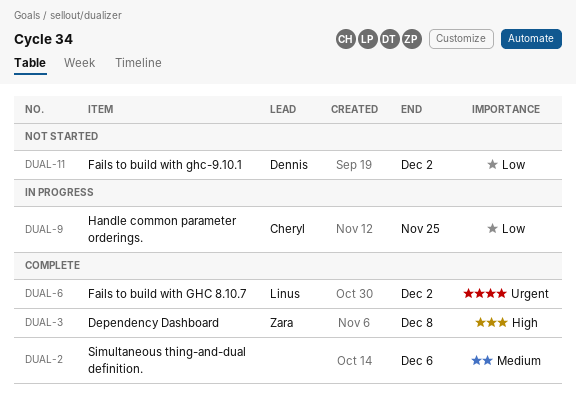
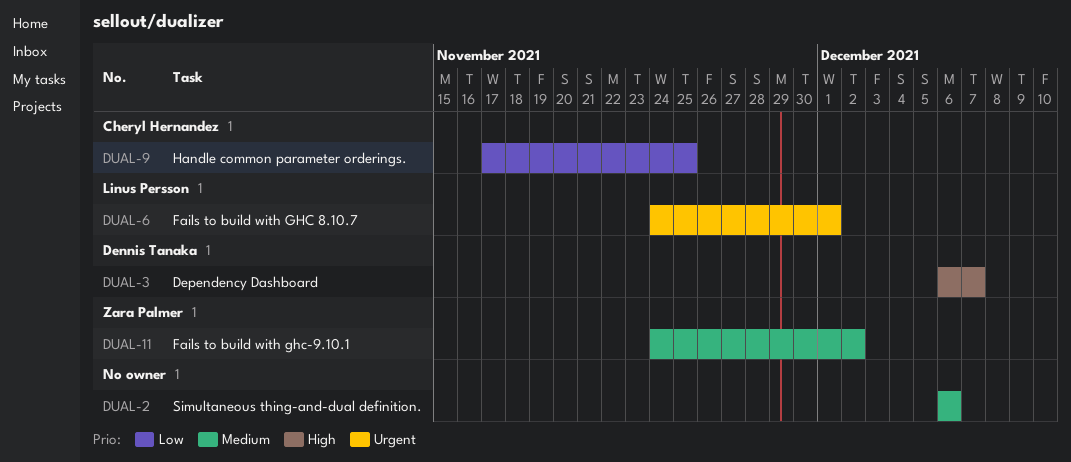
DUAL-3, owner: Zara Palmer -> Dennis Tanaka
DUAL-3, due: Dec 8 -> Dec 7
DUAL-6, due: Dec 2 -> Dec 1
DUAL-11, owner: Dennis Tanaka -> Zara Palmer
DUAL-11, priority: Low -> Medium

